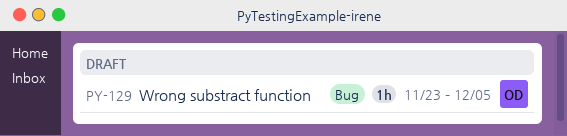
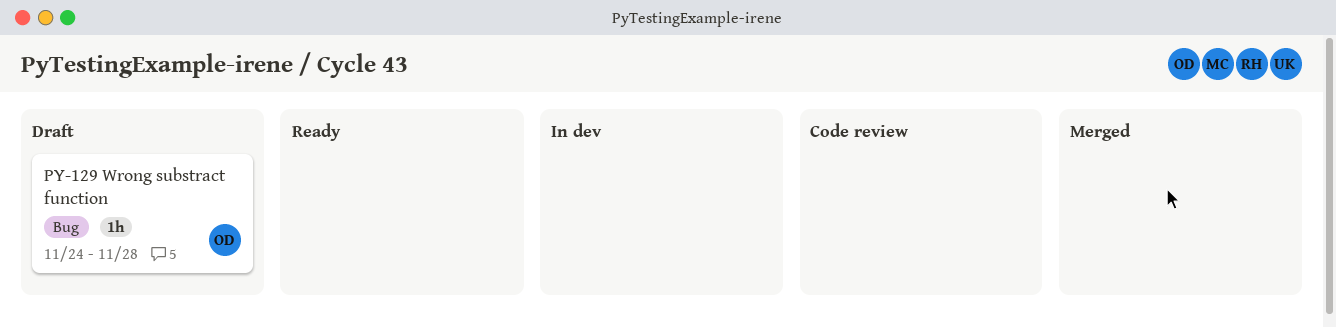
PY-129, start: Nov 23 -> Nov 24
PY-129, due: Dec 5 -> Nov 28

